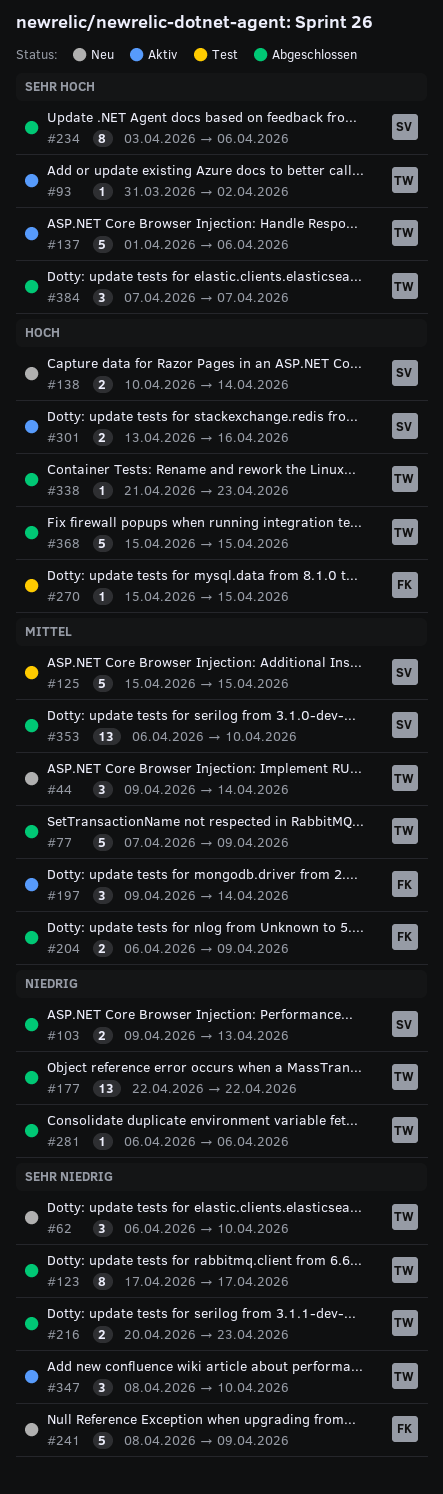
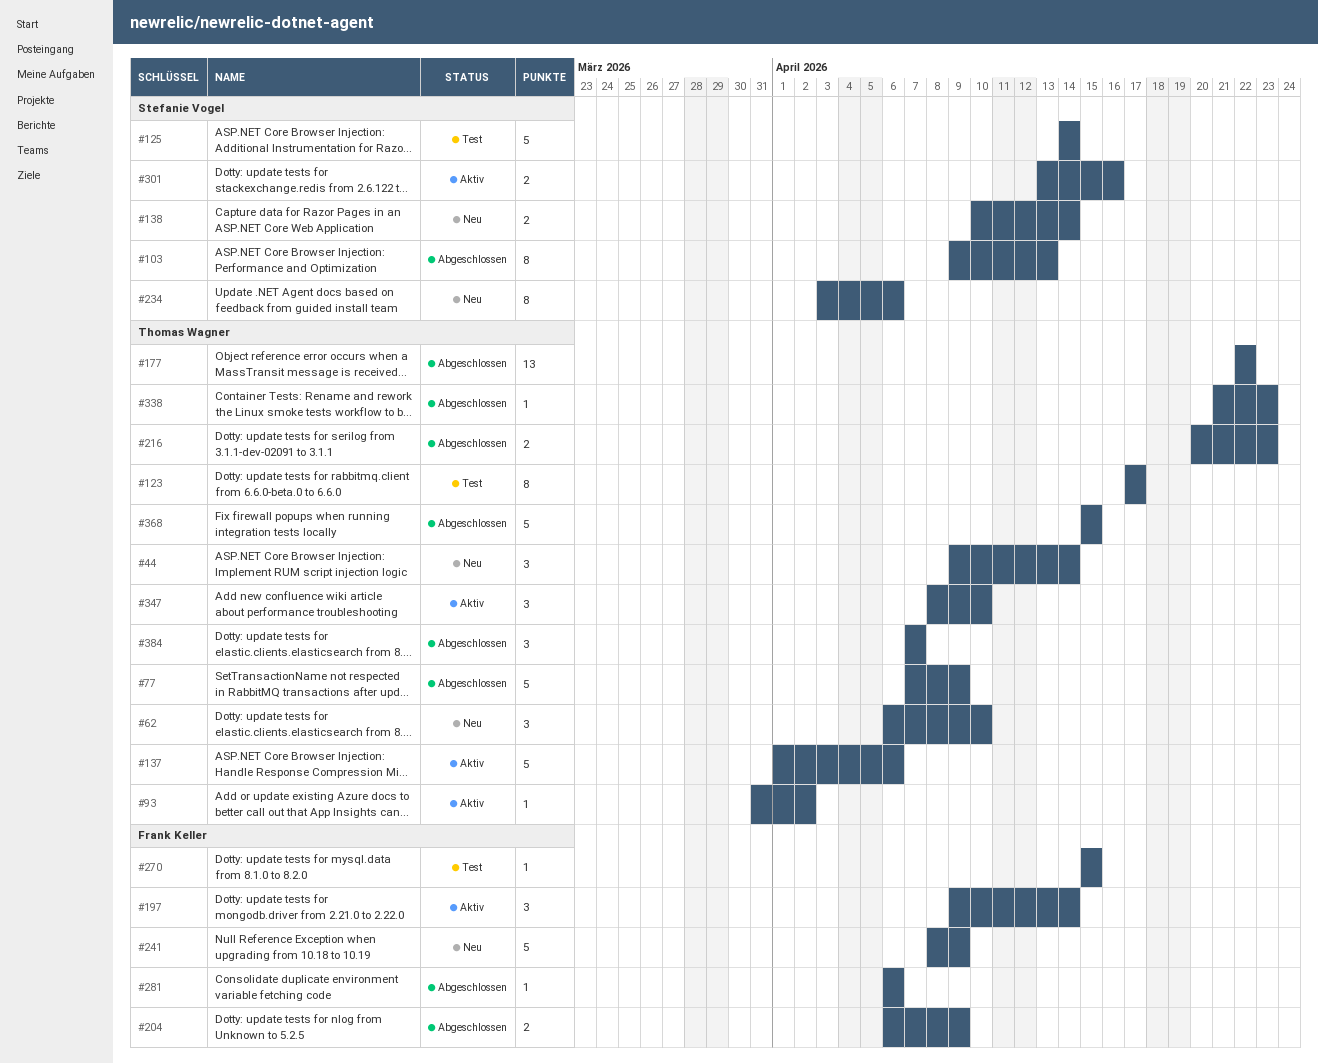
#103, estimate: 2 -> 8
#123, status: Abgeschlossen -> Test
#125, start: Apr 15 -> Apr 14
#125, due: Apr 15 -> Apr 14
#234, status: Abgeschlossen -> Neu
#281, owner: Thomas Wagner -> Frank Keller
#353: present -> none

